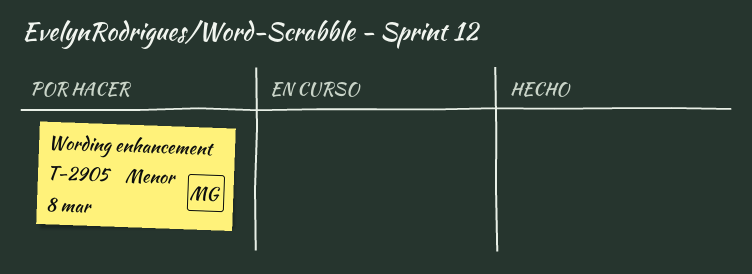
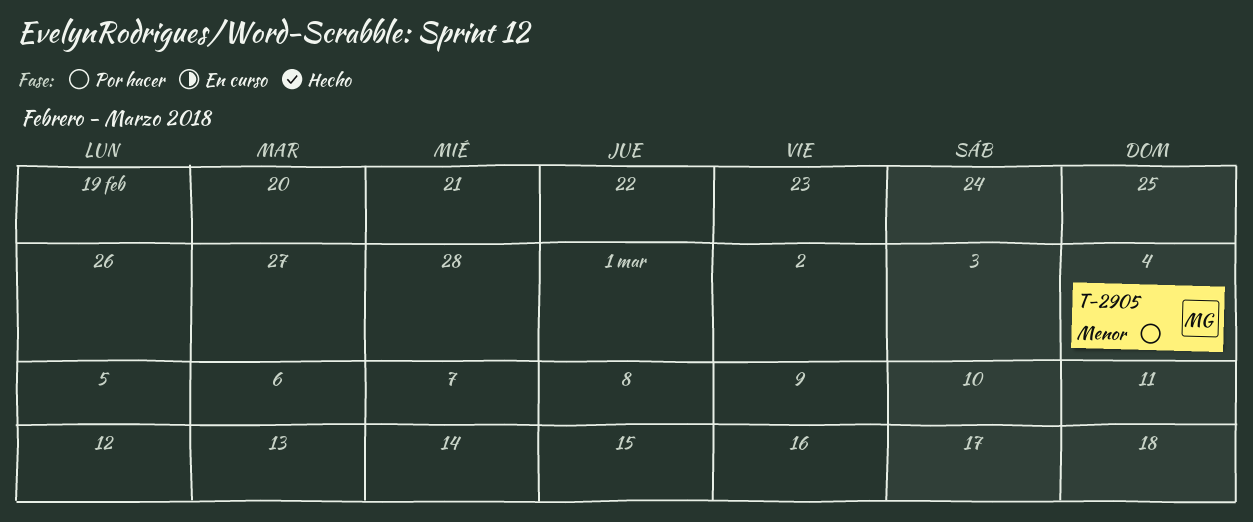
T-2905, due: Mar 8 -> Mar 4

